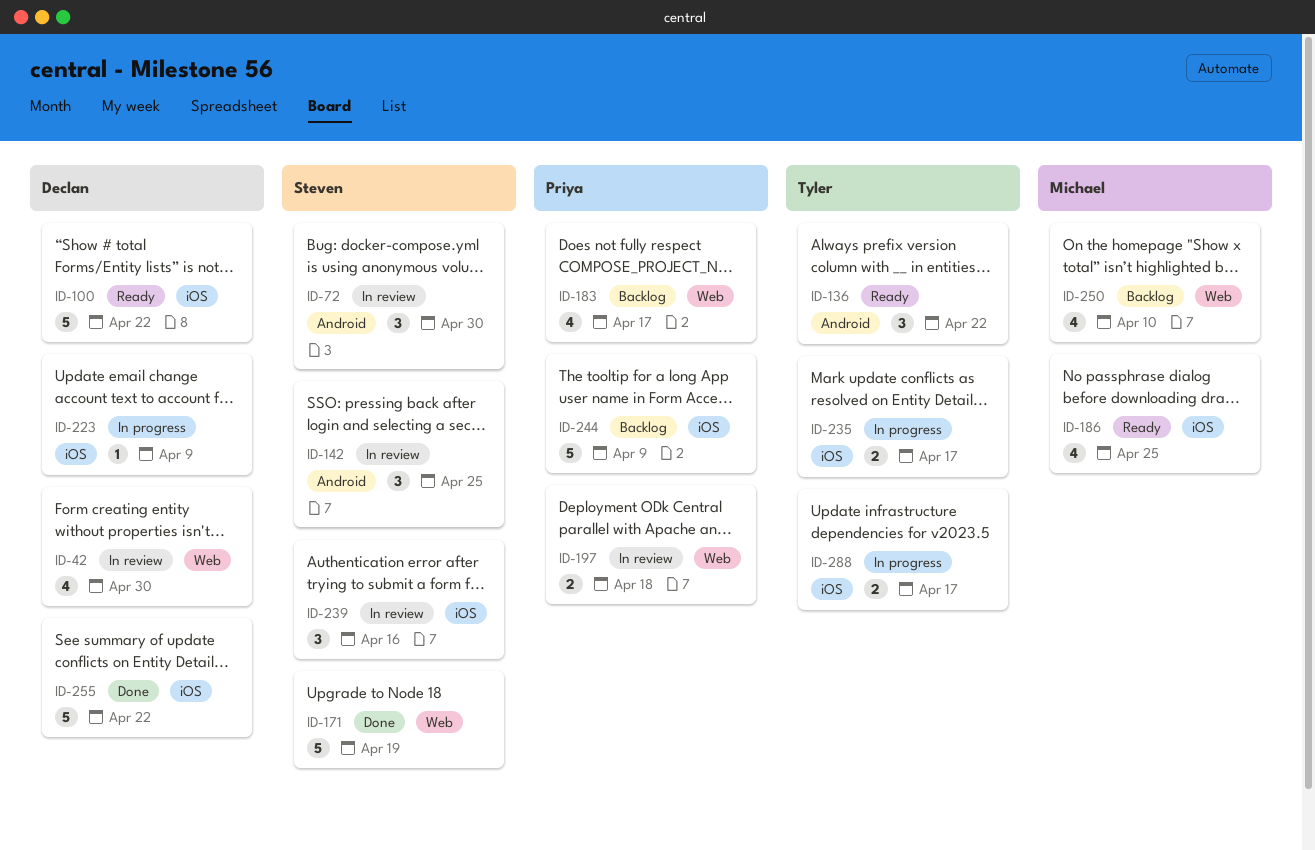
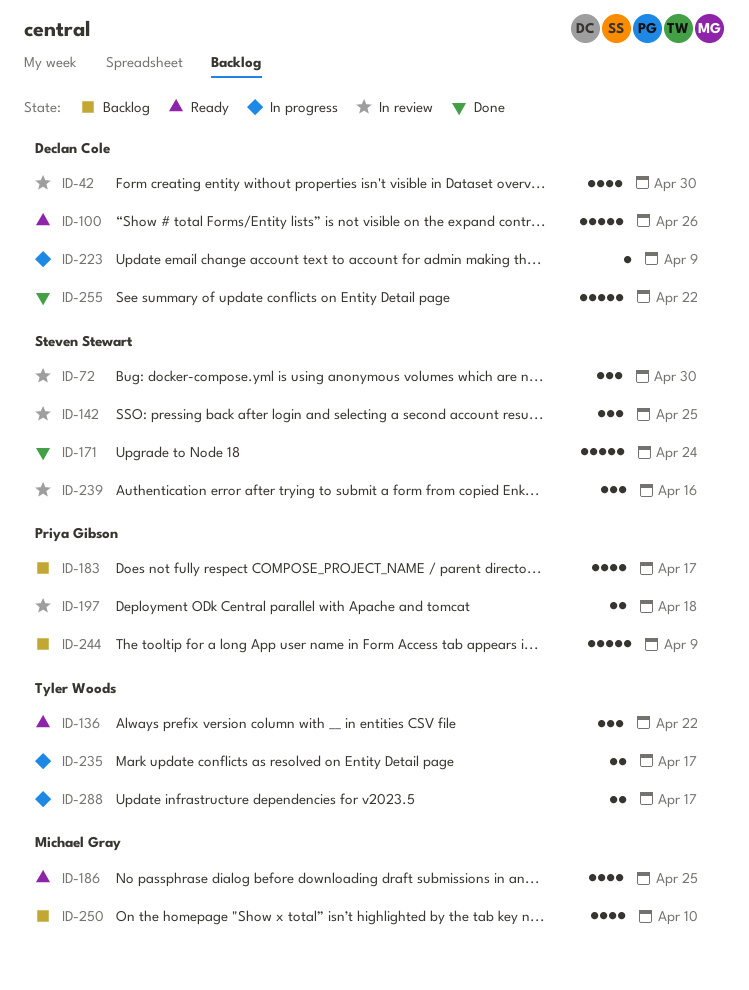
ID-100, due: Apr 22 -> Apr 26
ID-171, due: Apr 19 -> Apr 24

